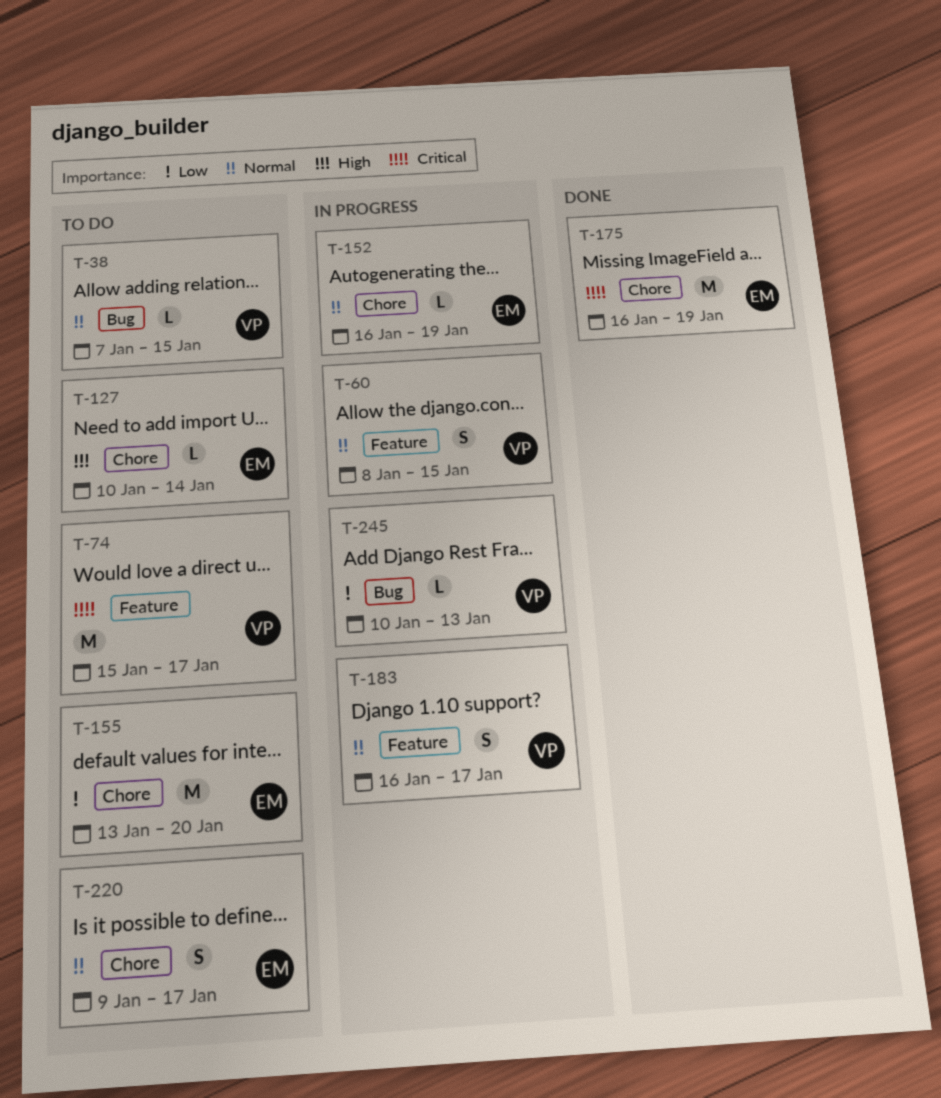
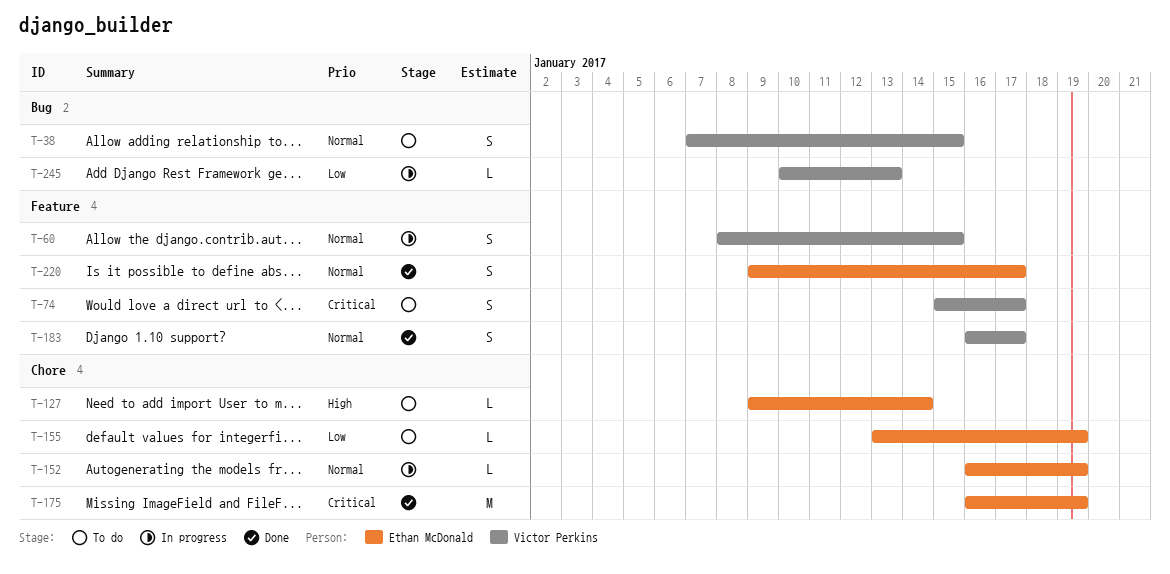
T-38, estimate: L -> S
T-74, estimate: M -> S
T-127, start: Jan 10 -> Jan 9
T-155, estimate: M -> L
T-155, due: Jan 20 -> Jan 19
T-183, status: In progress -> Done
T-220, status: To do -> Done
T-220, label: Chore -> Feature

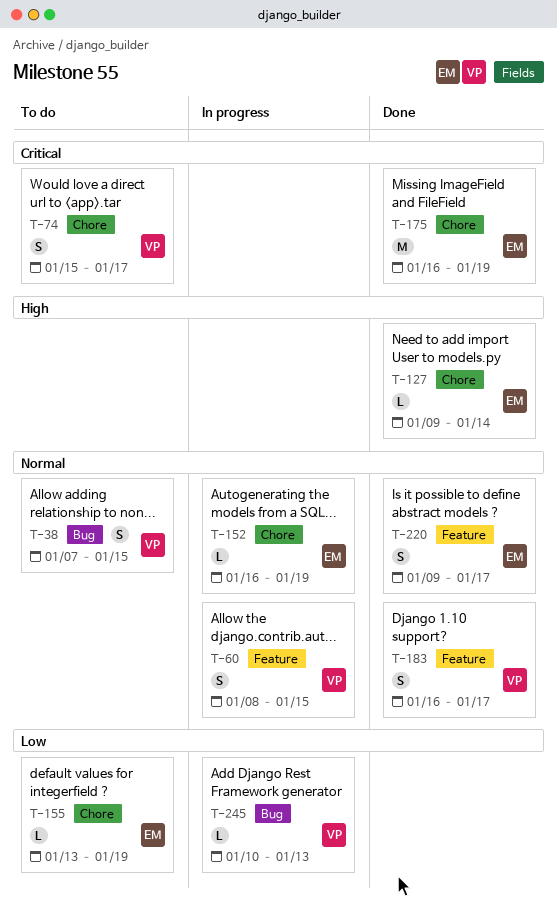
T-74, label: Feature -> Chore
T-127, status: To do -> Done

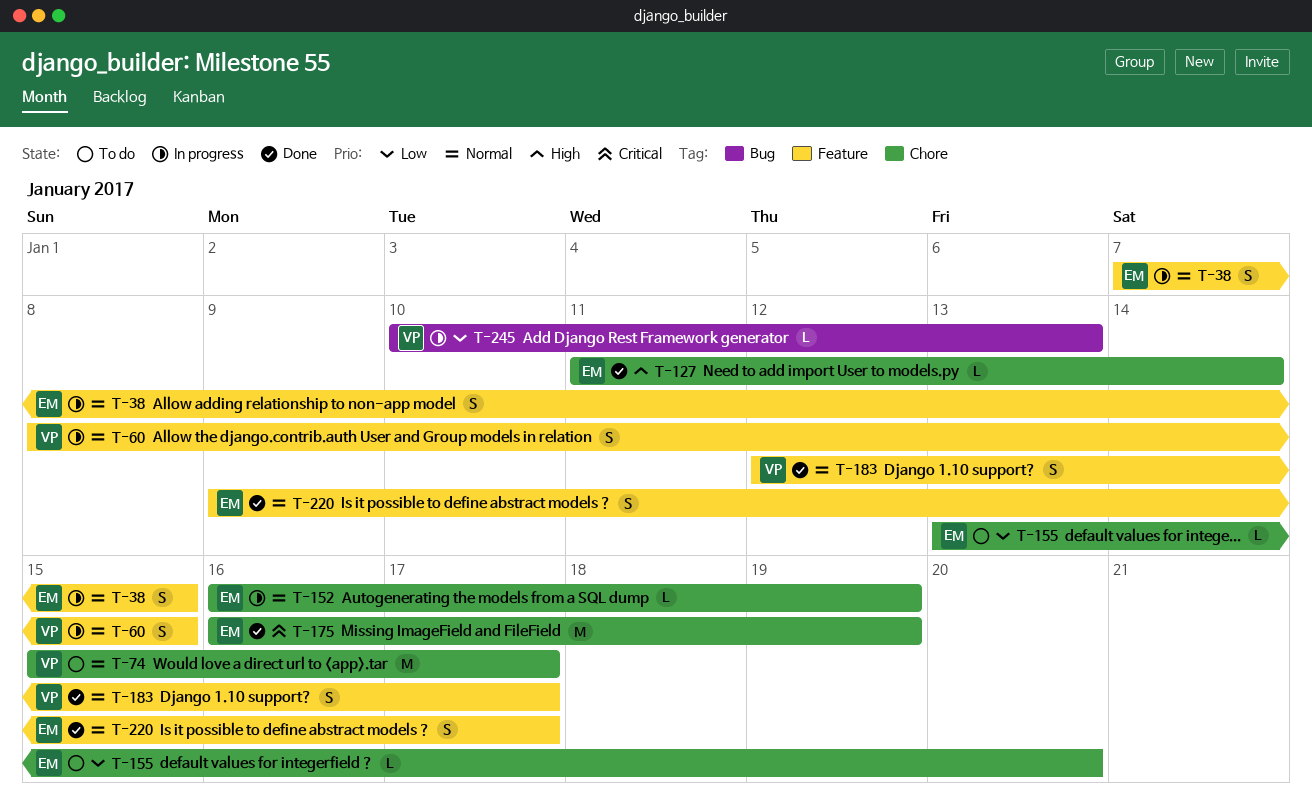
T-38, status: To do -> In progress
T-38, owner: VP -> EM
T-38, label: Bug -> Feature
T-74, priority: Critical -> Normal
T-74, estimate: S -> M
T-127, start: Jan 9 -> Jan 11
T-155, due: Jan 19 -> Jan 20
T-183, start: Jan 16 -> Jan 12

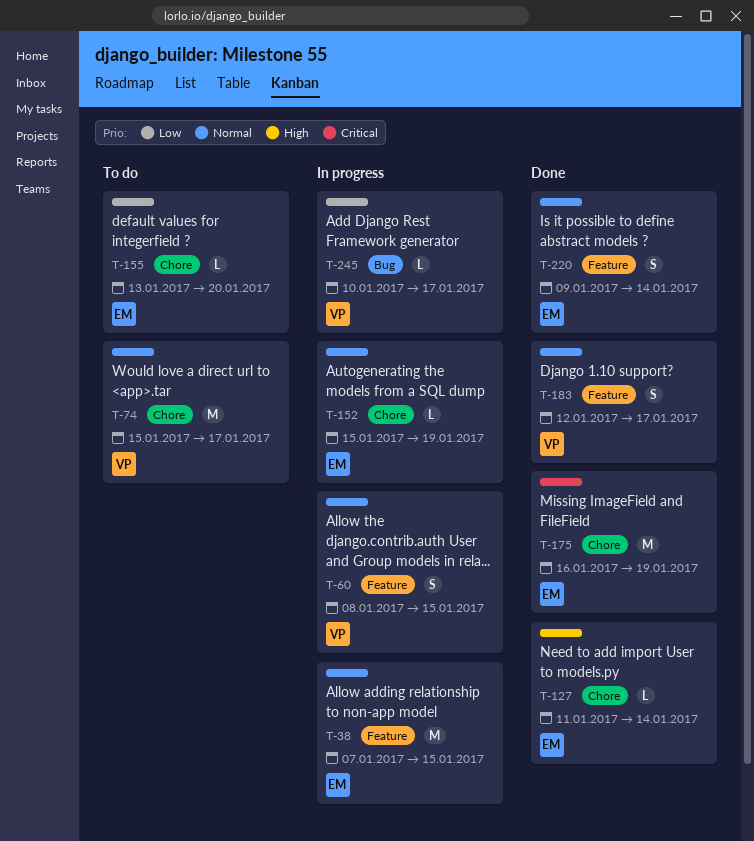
T-38, estimate: S -> M
T-152, start: Jan 16 -> Jan 15
T-220, due: Jan 17 -> Jan 14
T-245, due: Jan 13 -> Jan 17

